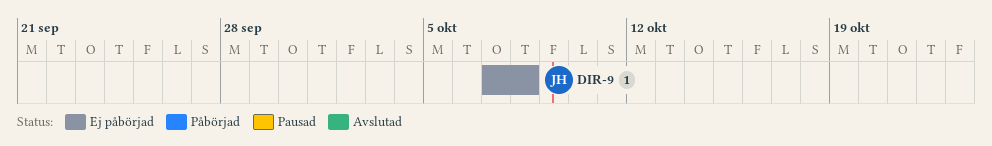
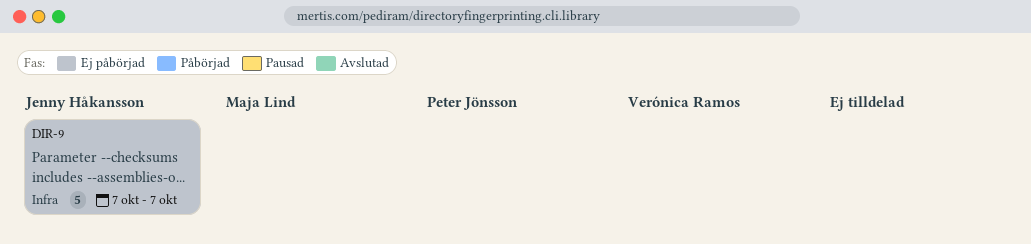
DIR-9, estimate: 1 -> 5
DIR-9, due: Oct 8 -> Oct 7

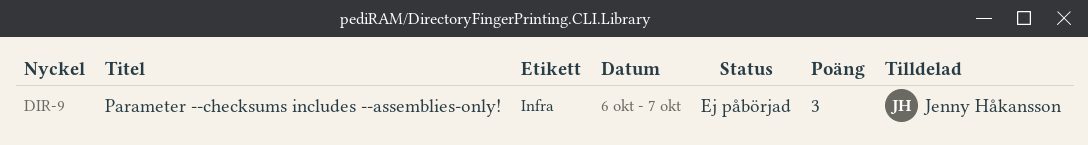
DIR-9, estimate: 5 -> 3
DIR-9, start: Oct 7 -> Oct 6

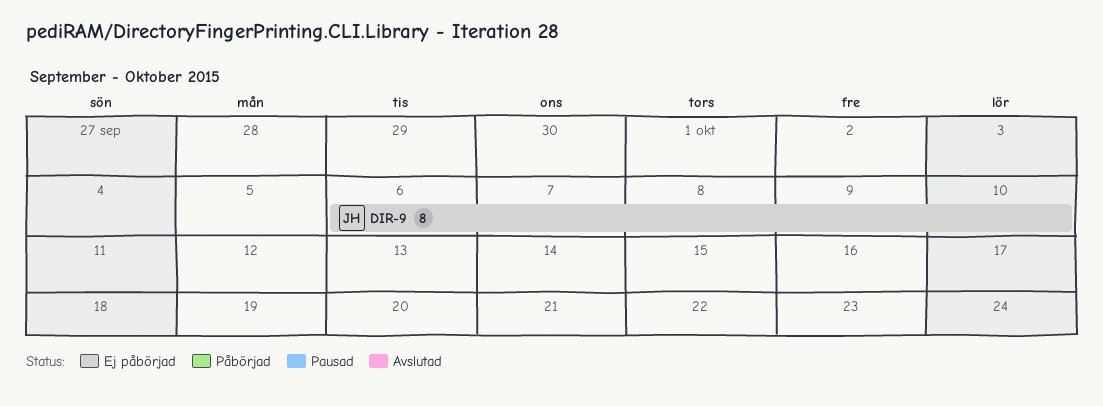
DIR-9, estimate: 3 -> 8
DIR-9, due: Oct 7 -> Oct 10

